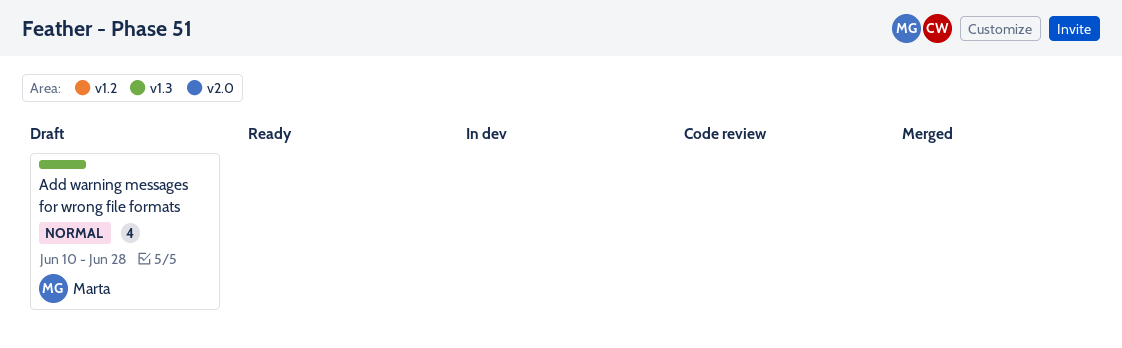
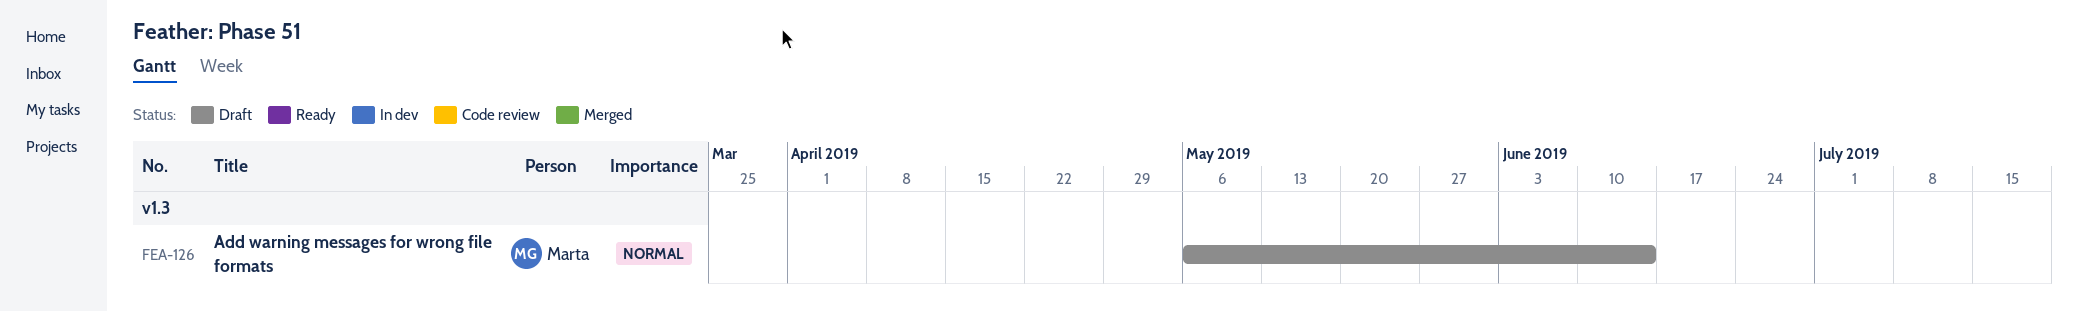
Add warning messages for wrong file formats, start: Jun 10 -> May 6
Add warning messages for wrong file formats, due: Jun 28 -> Jun 14

